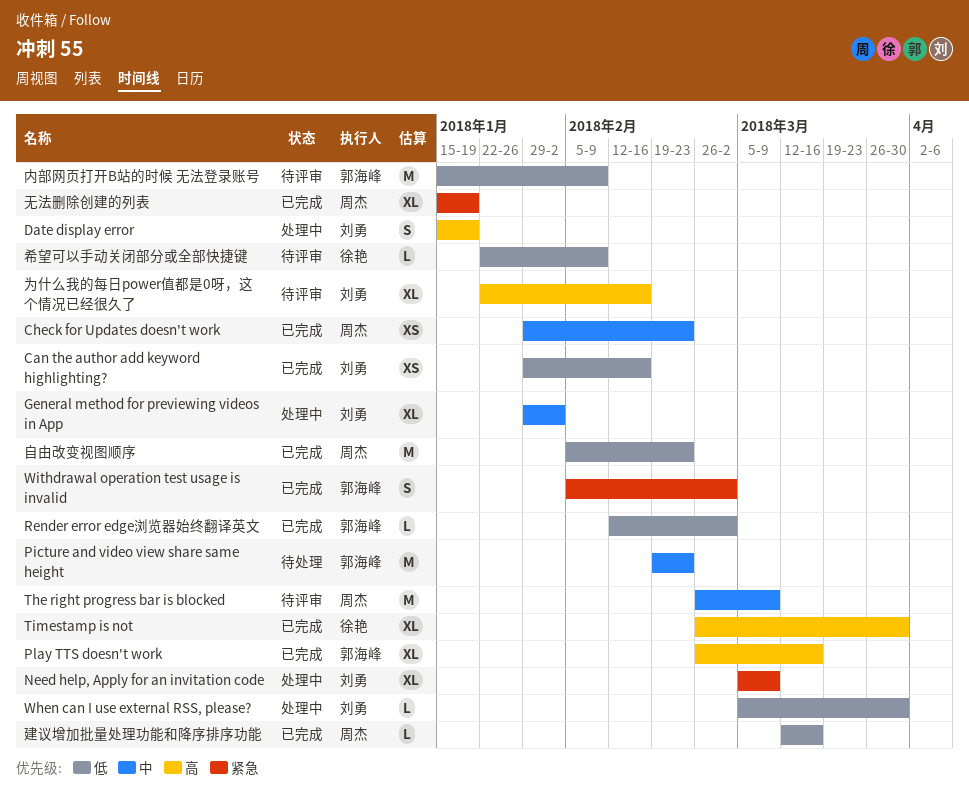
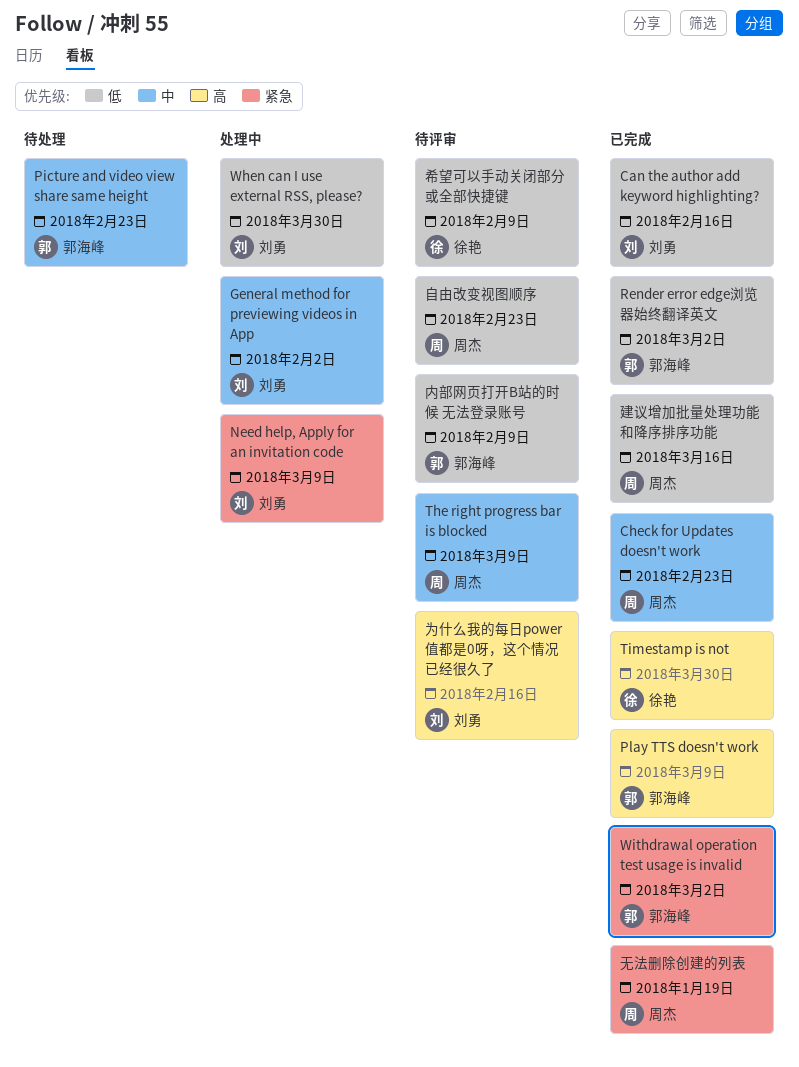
Date display error: present -> none
Play TTS doesn't work, due: Mar 16 -> Mar 9
自由改变视图顺序, status: 已完成 -> 待评审

